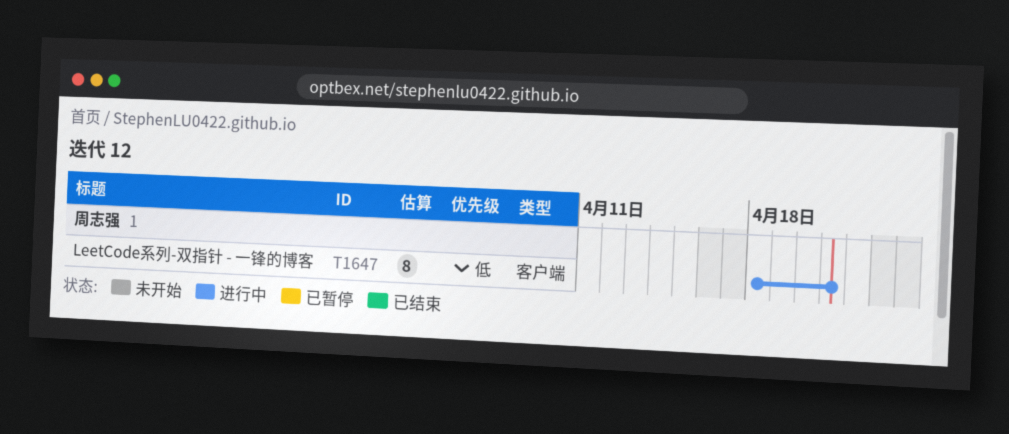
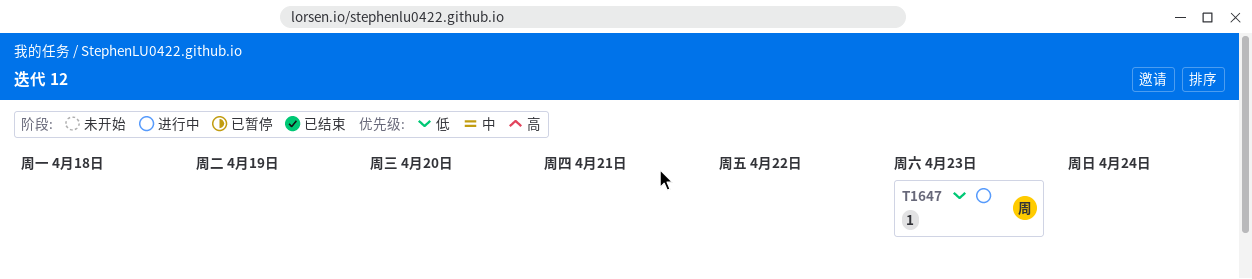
T1647, estimate: 8 -> 1
T1647, due: Apr 21 -> Apr 23

